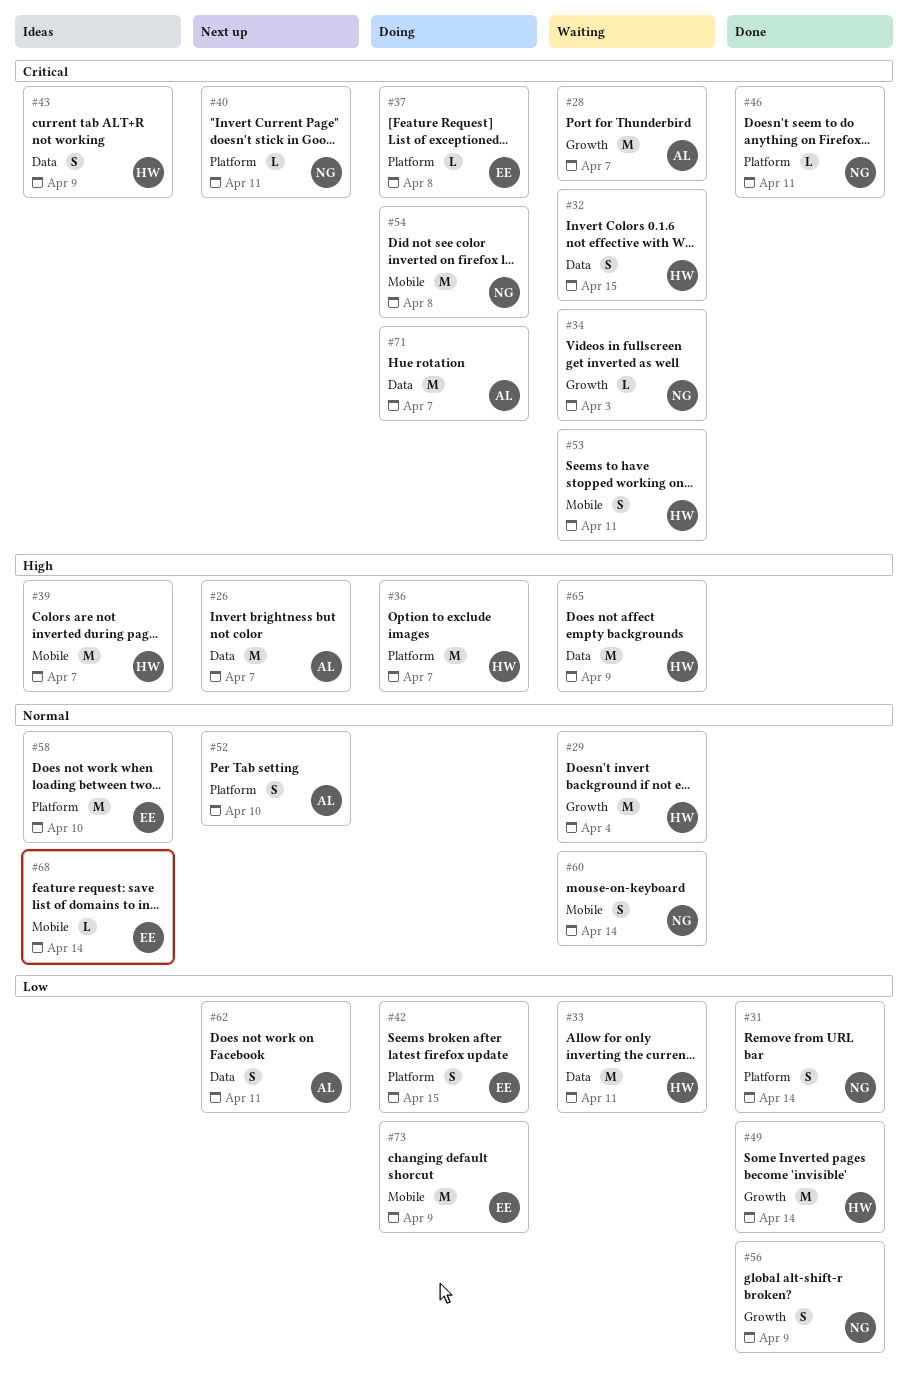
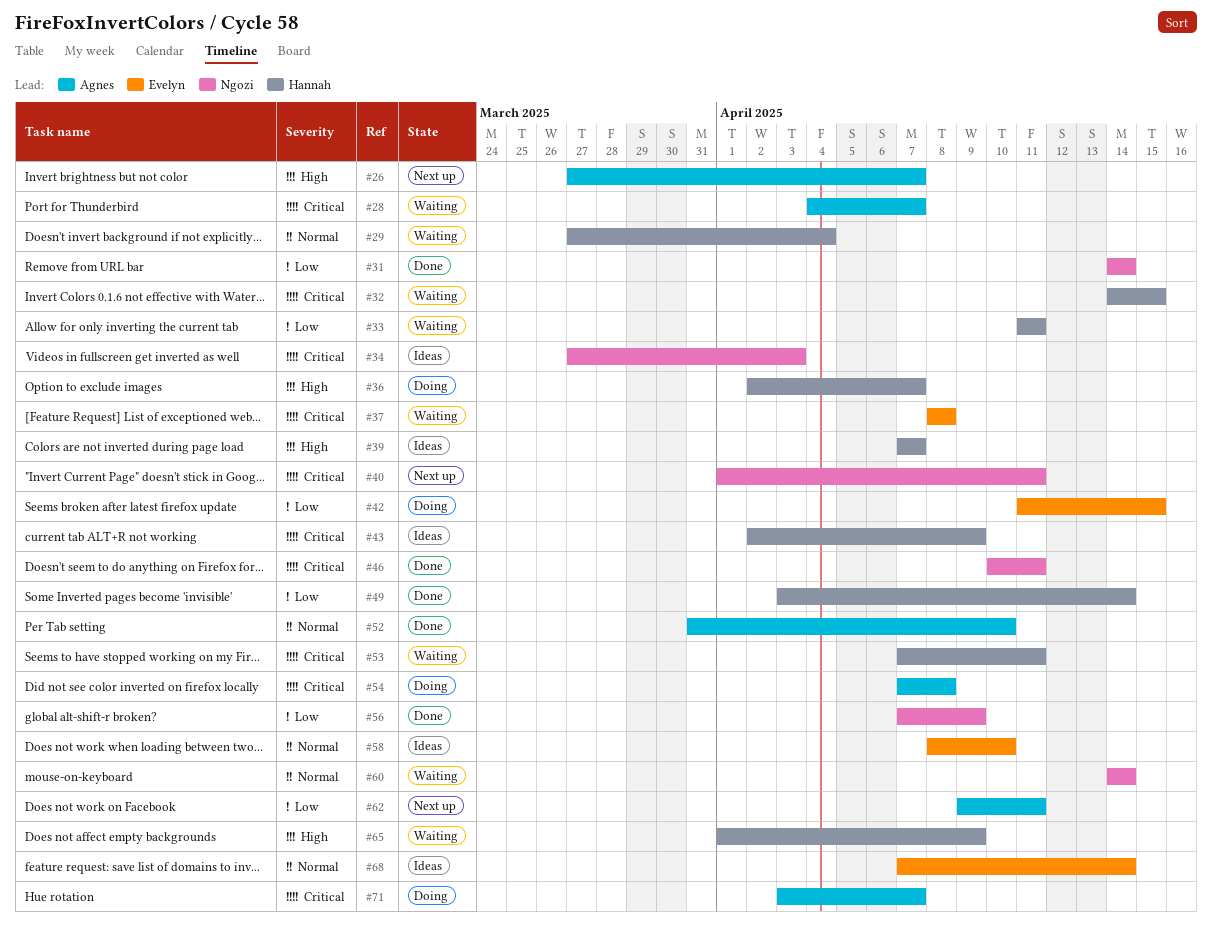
#34, status: Waiting -> Ideas
#37, status: Doing -> Waiting
#52, status: Next up -> Done
#54, owner: Ngozi -> Agnes
#73: present -> none

